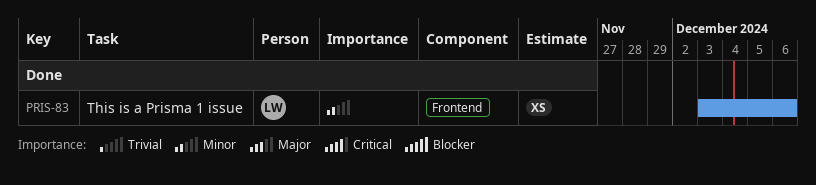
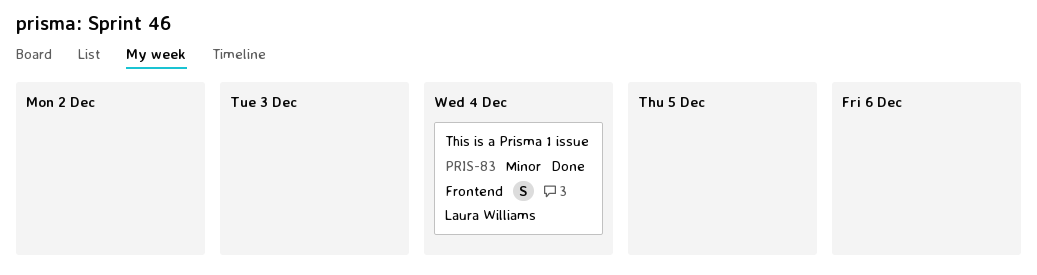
PRIS-83, estimate: XS -> S
PRIS-83, due: Dec 6 -> Dec 4

